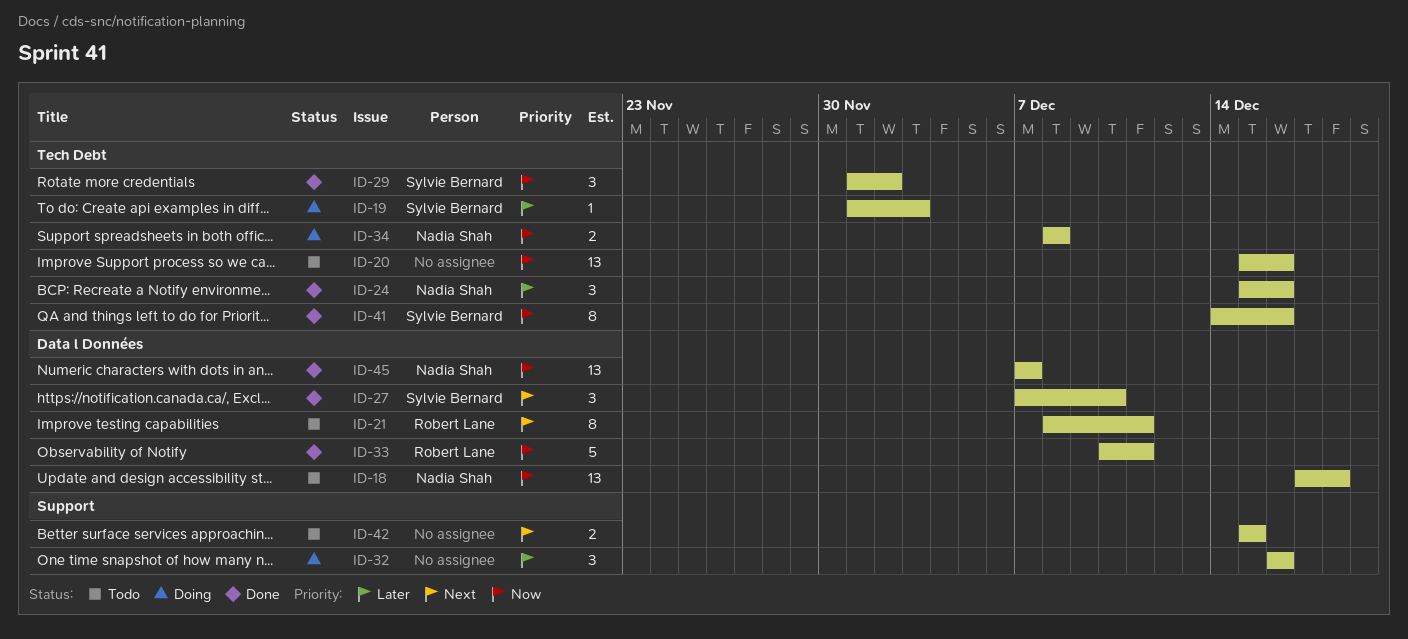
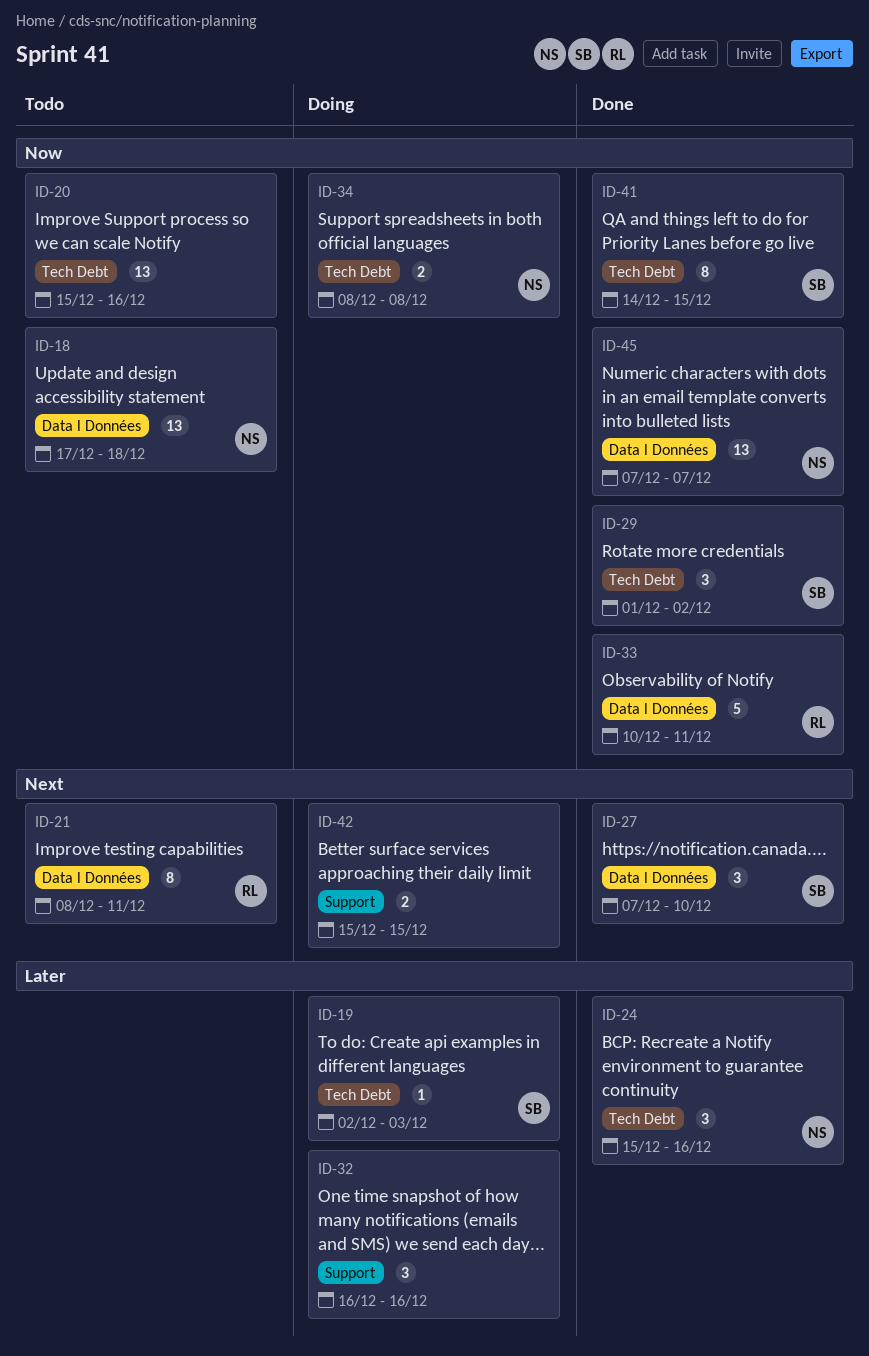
ID-19, start: Dec 1 -> Dec 2
ID-41, due: Dec 16 -> Dec 15
ID-42, status: Todo -> Doing

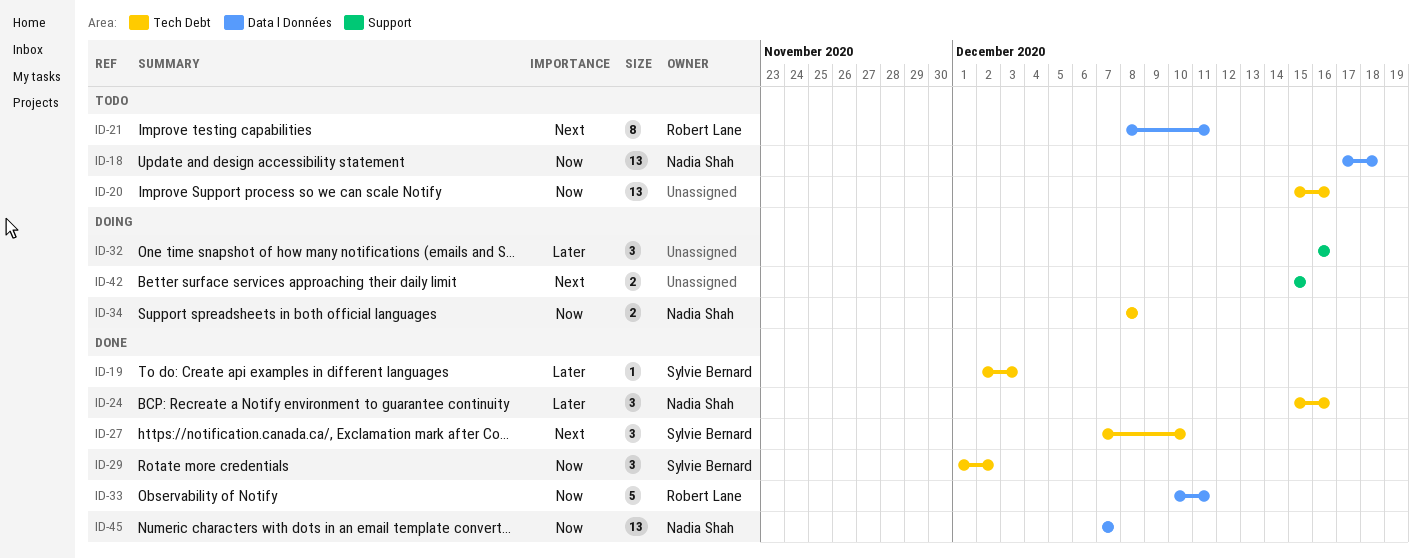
ID-19, status: Doing -> Done
ID-27, label: Data l Données -> Tech Debt
ID-41: present -> none

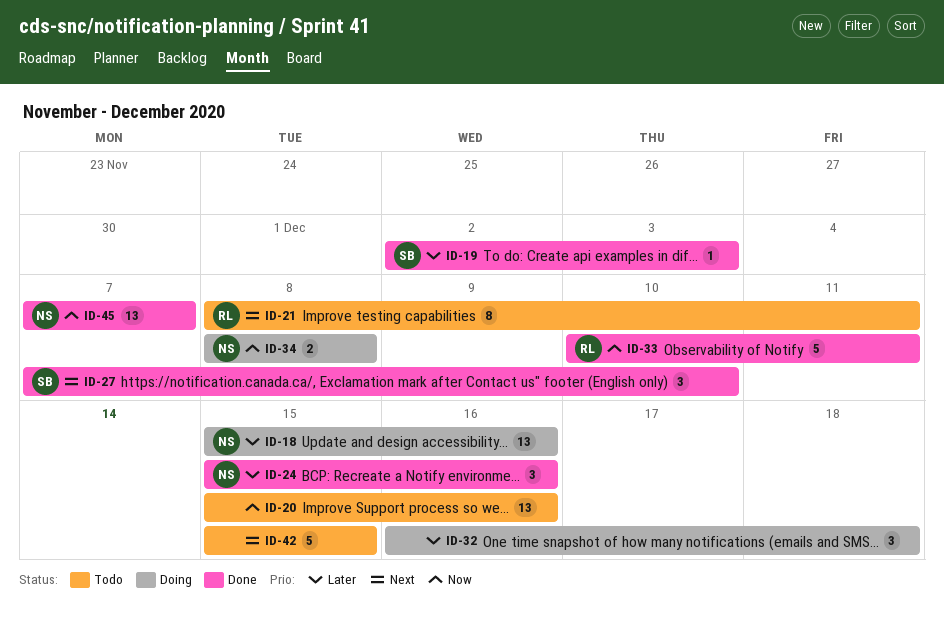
ID-18, status: Todo -> Doing
ID-18, priority: Now -> Later
ID-18, start: Dec 17 -> Dec 15
ID-18, due: Dec 18 -> Dec 16
ID-29: present -> none
ID-32, due: Dec 16 -> Dec 18
ID-42, status: Doing -> Todo
ID-42, estimate: 2 -> 5

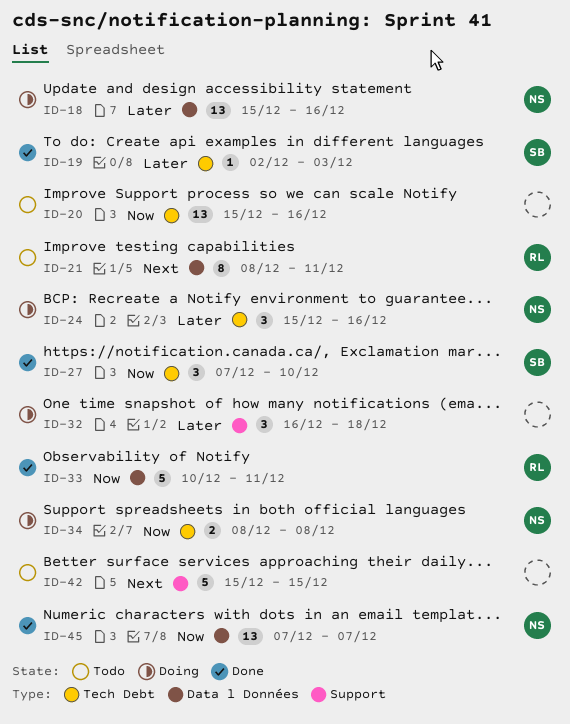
ID-24, status: Done -> Doing
ID-27, priority: Next -> Now

